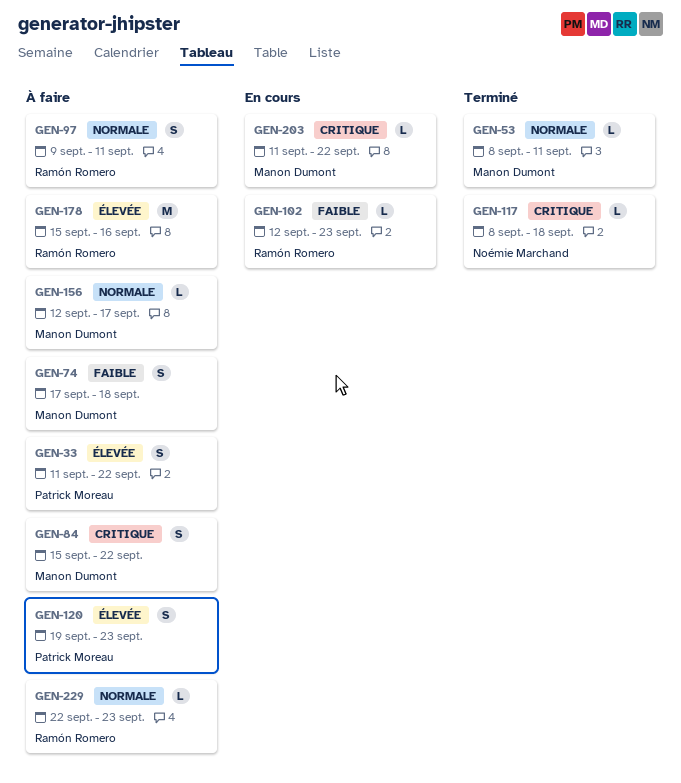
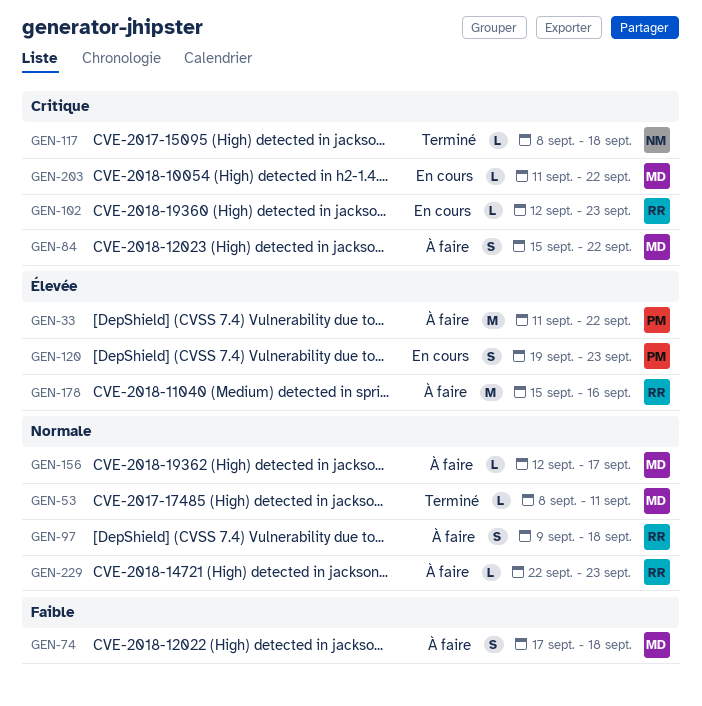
GEN-33, estimate: S -> M
GEN-97, due: Sep 11 -> Sep 18
GEN-102, priority: Faible -> Critique
GEN-120, status: À faire -> En cours

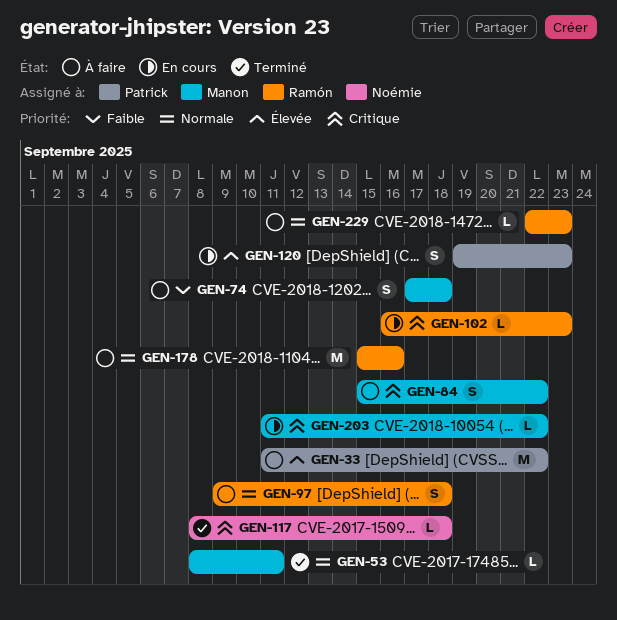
GEN-102, start: Sep 12 -> Sep 16
GEN-156: present -> none
GEN-178, priority: Élevée -> Normale

